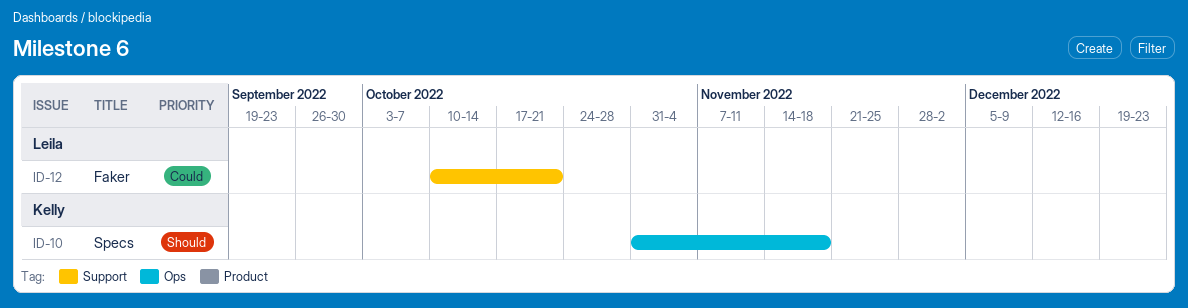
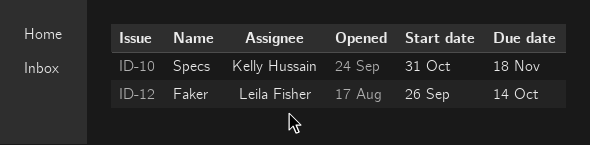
ID-12, start: Oct 10 -> Sep 26
ID-12, due: Oct 21 -> Oct 14

